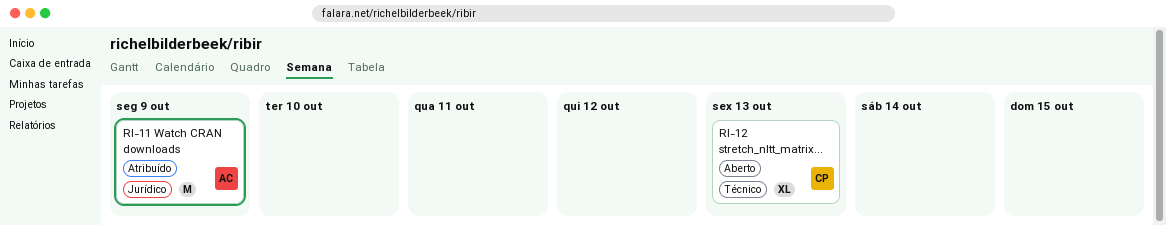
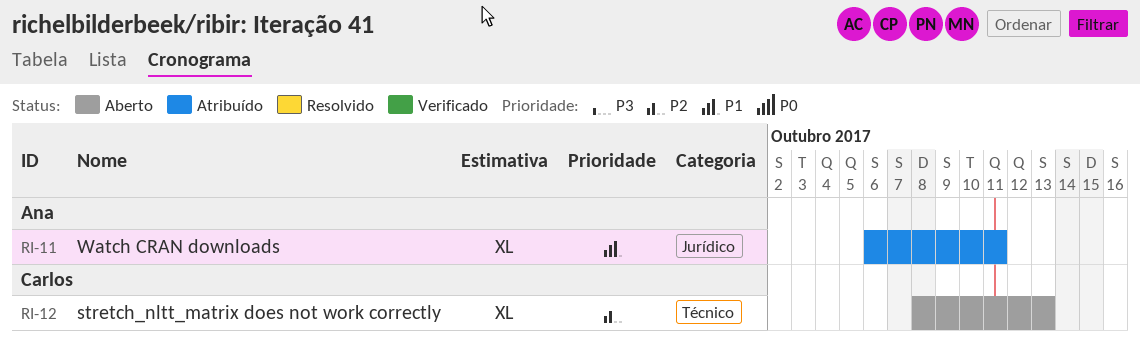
RI-11, estimate: M -> XL
RI-11, due: Oct 9 -> Oct 11

